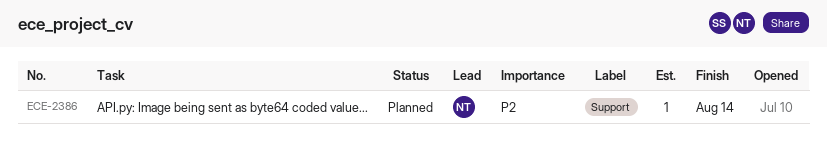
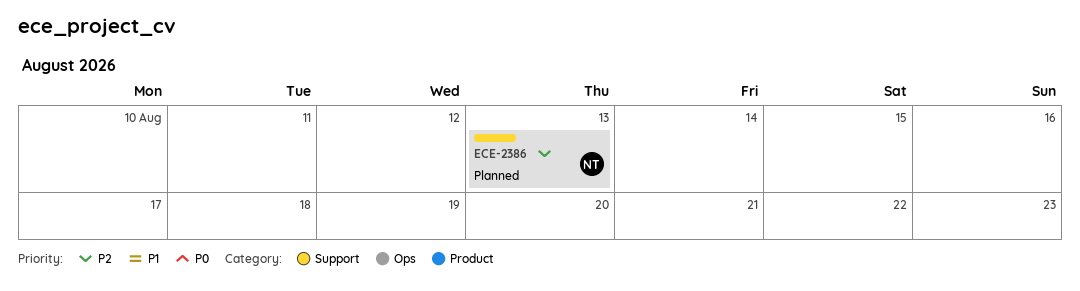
ECE-2386, due: Aug 14 -> Aug 13

